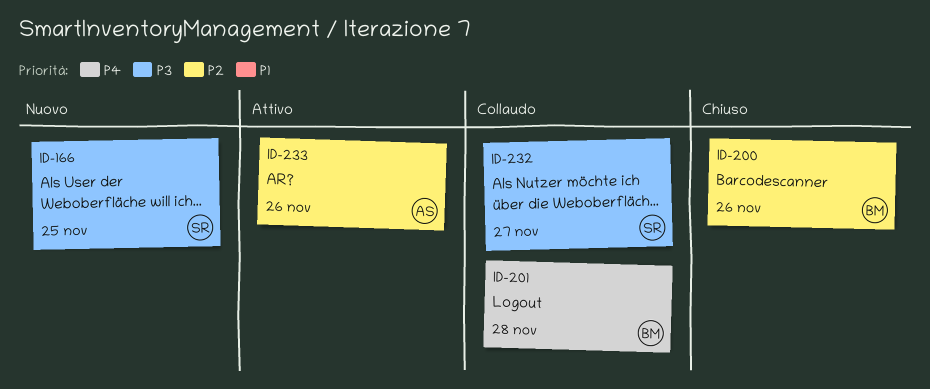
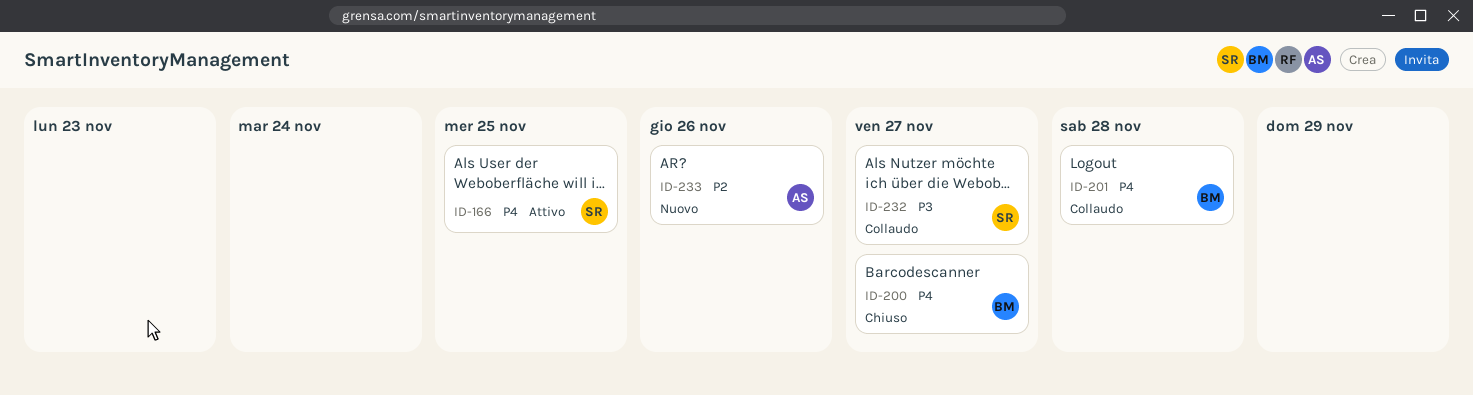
ID-166, status: Nuovo -> Attivo
ID-166, priority: P3 -> P4
ID-200, priority: P2 -> P4
ID-200, due: Nov 26 -> Nov 27
ID-233, status: Attivo -> Nuovo

